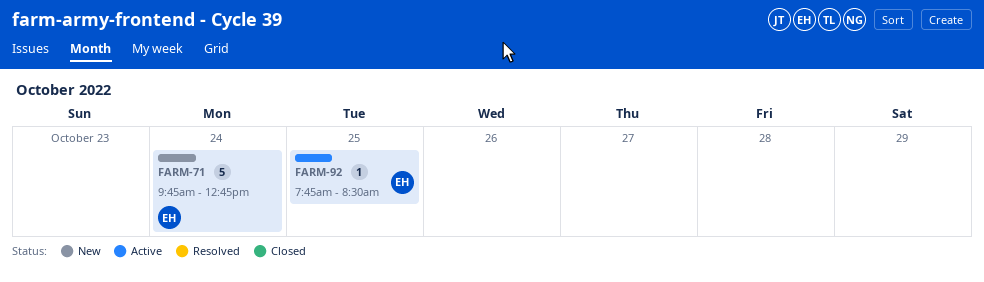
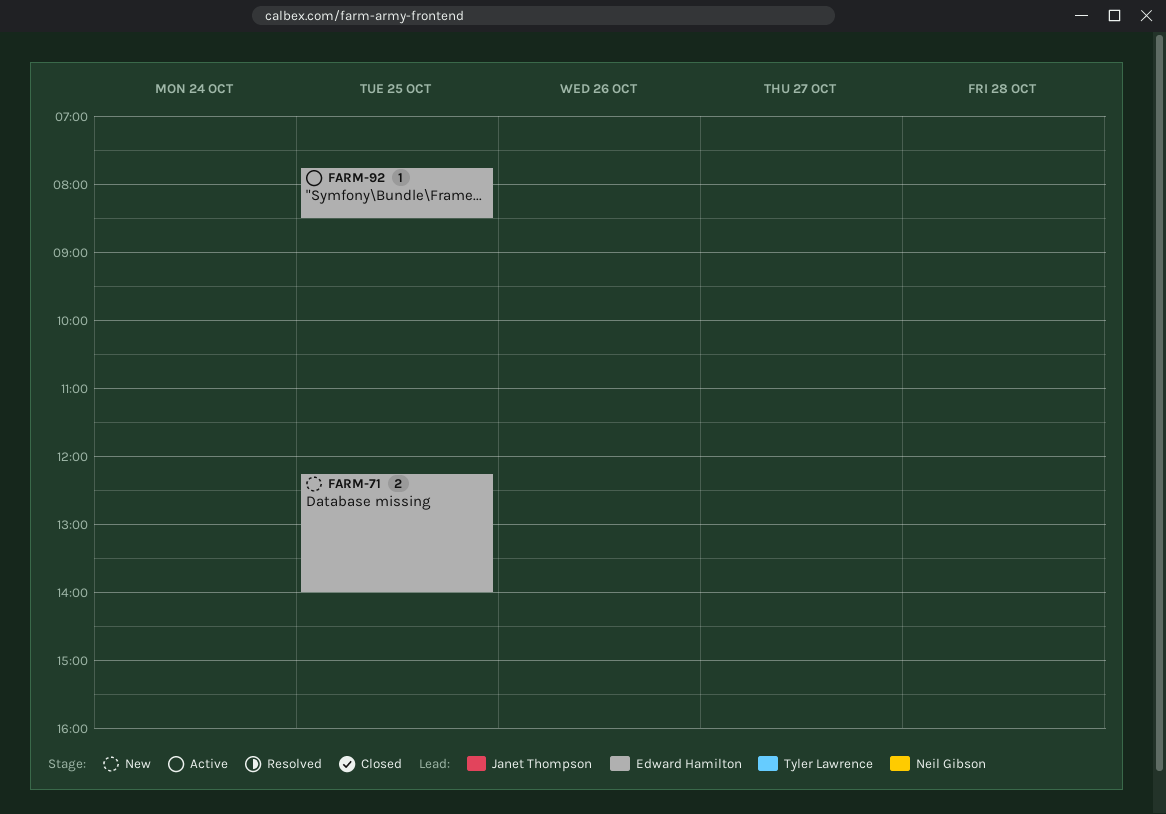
FARM-71, estimate: 5 -> 2
FARM-71, day: Oct 24 -> Oct 25
FARM-71, begins: 09:45 -> 12:15
FARM-71, ends: 12:45 -> 14:00

